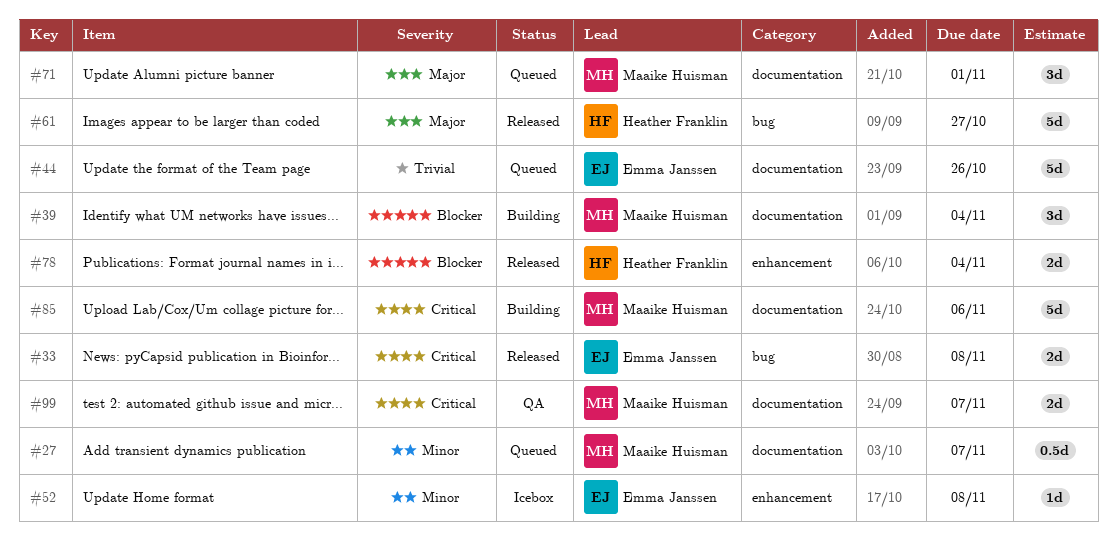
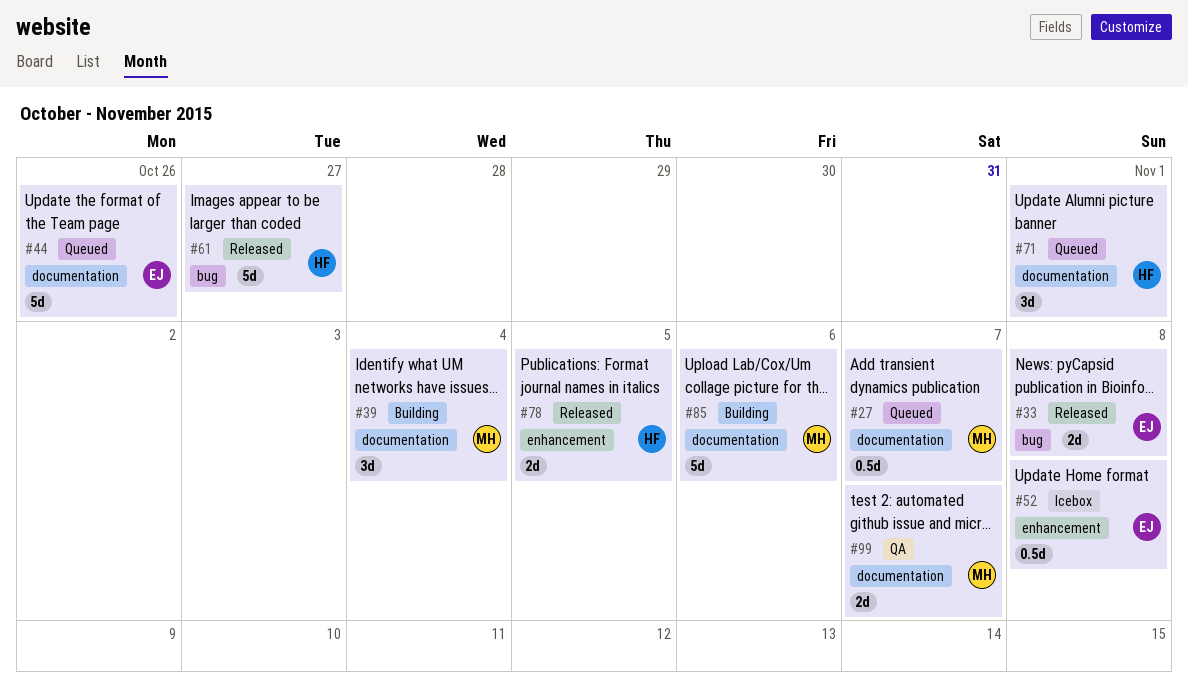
#52, estimate: 1d -> 0.5d
#71, owner: Maaike Huisman -> Heather Franklin
#78, due: Nov 4 -> Nov 5

